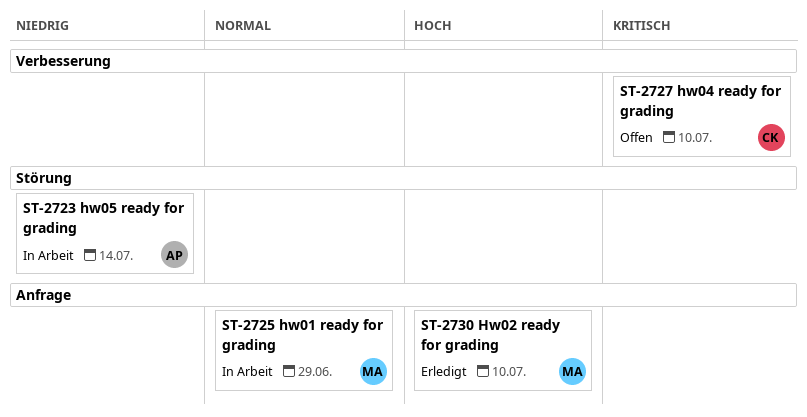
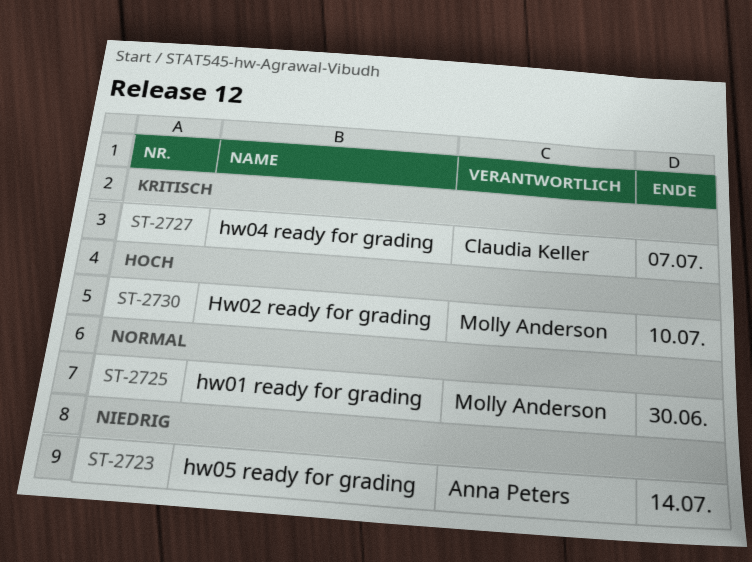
ST-2725, due: Jun 29 -> Jun 30
ST-2727, due: Jul 10 -> Jul 7

